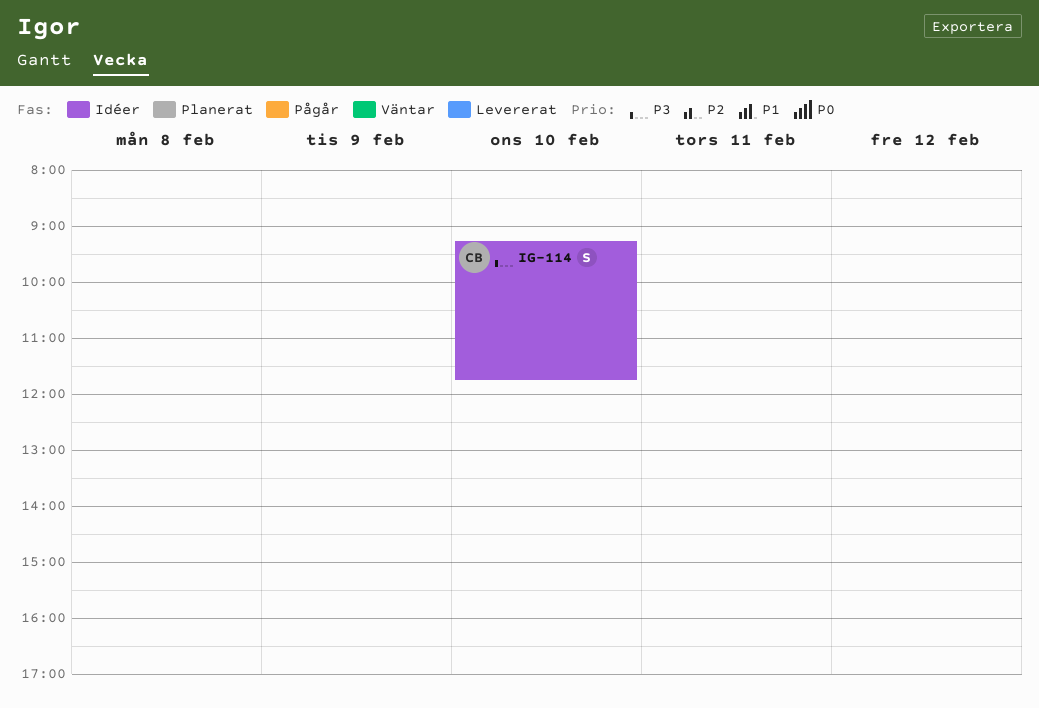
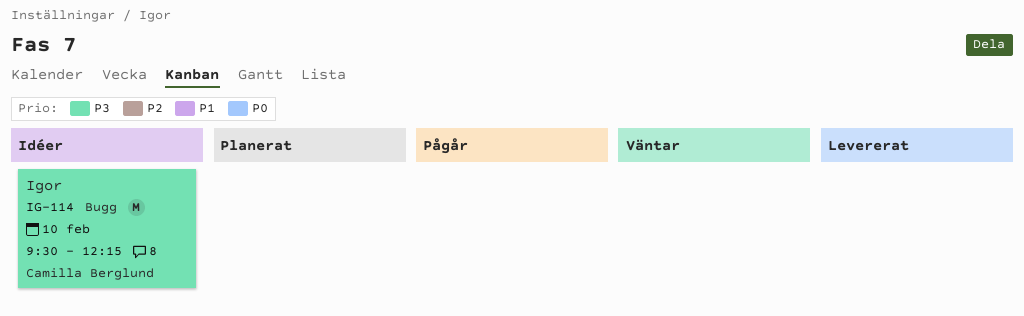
IG-114, estimate: S -> M
IG-114, begins: 09:15 -> 09:30
IG-114, ends: 11:45 -> 12:15

